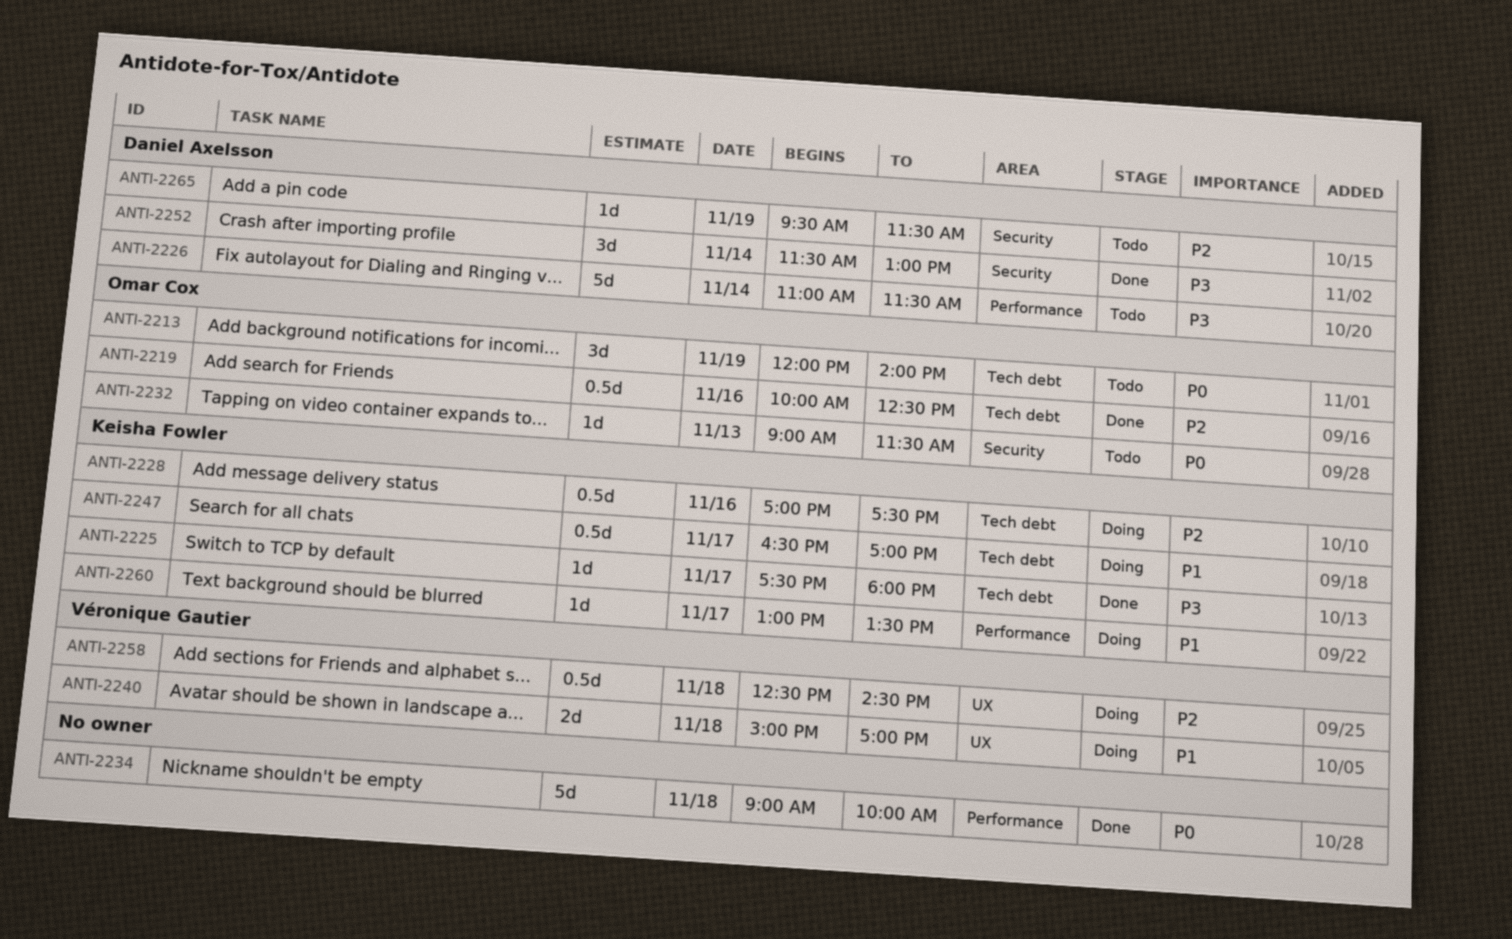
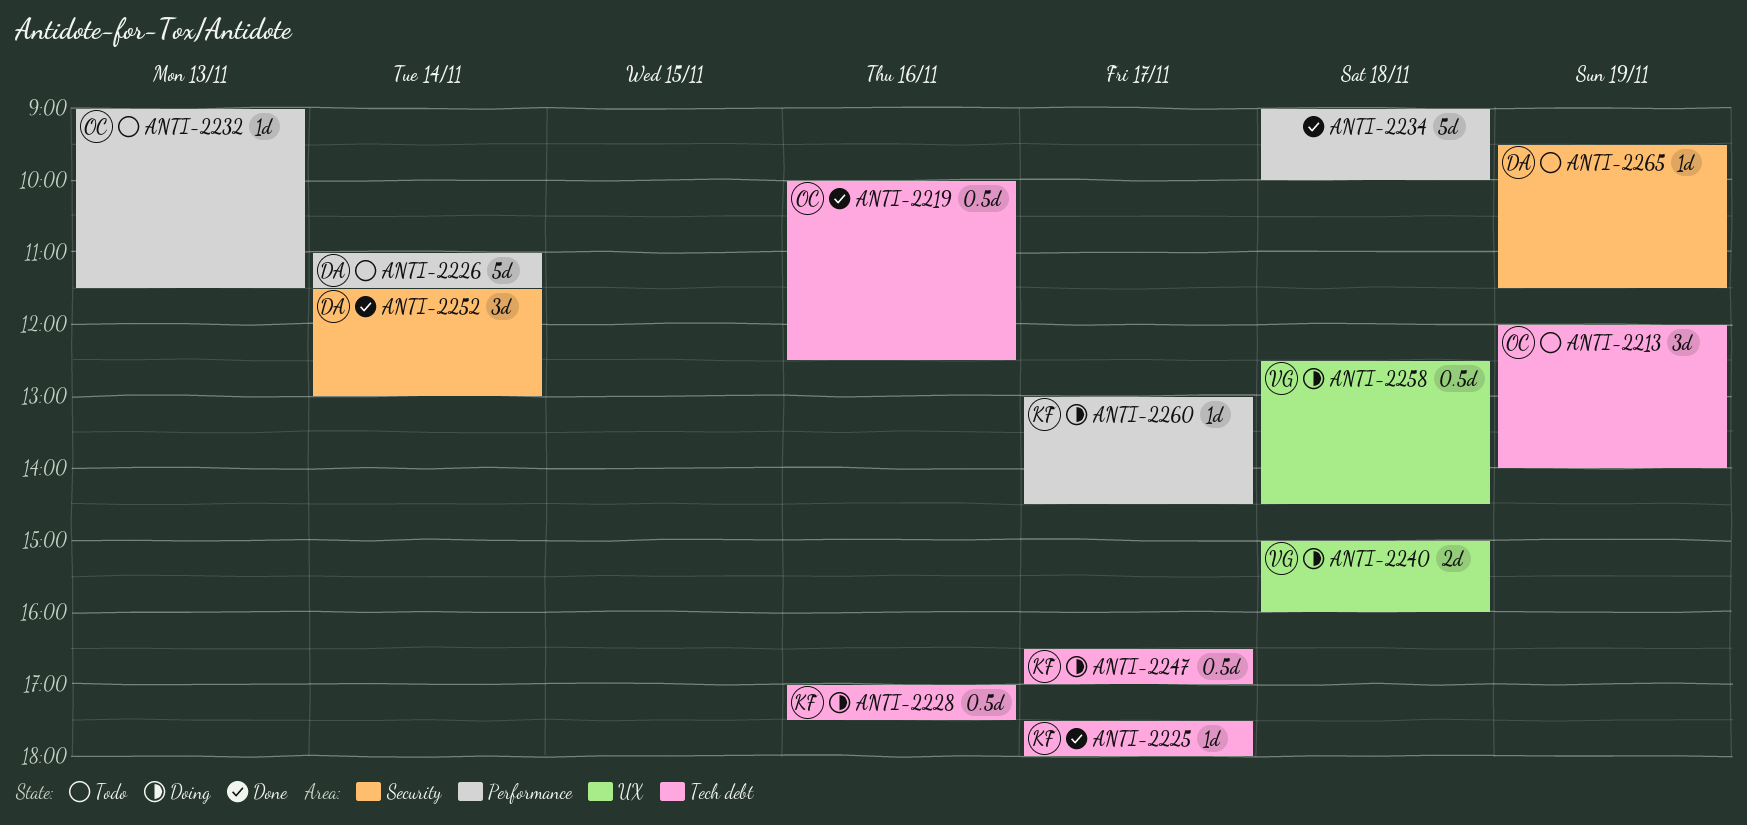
ANTI-2232, label: Security -> Performance
ANTI-2240, ends: 17:00 -> 16:00
ANTI-2260, ends: 13:30 -> 14:30

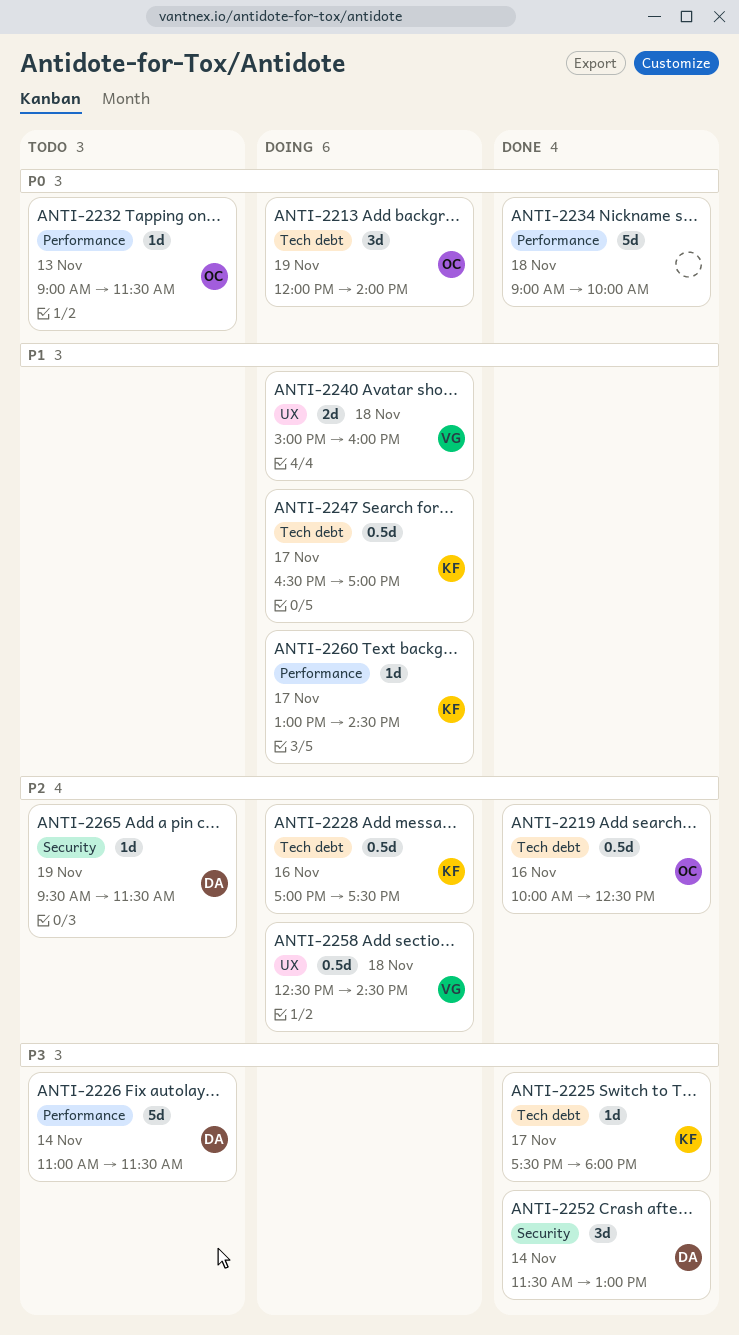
ANTI-2213, status: Todo -> Doing

